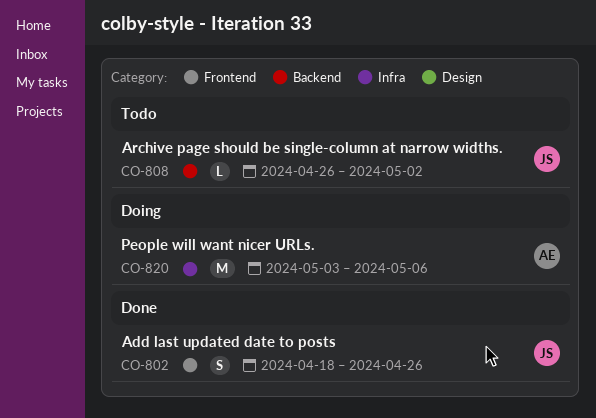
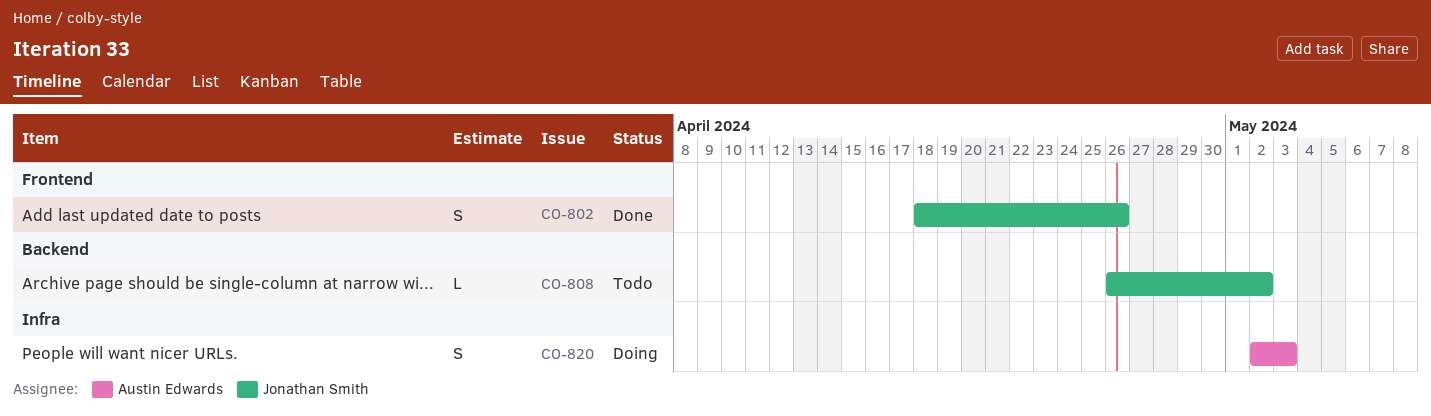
CO-820, estimate: M -> S
CO-820, start: May 3 -> May 2
CO-820, due: May 6 -> May 3

